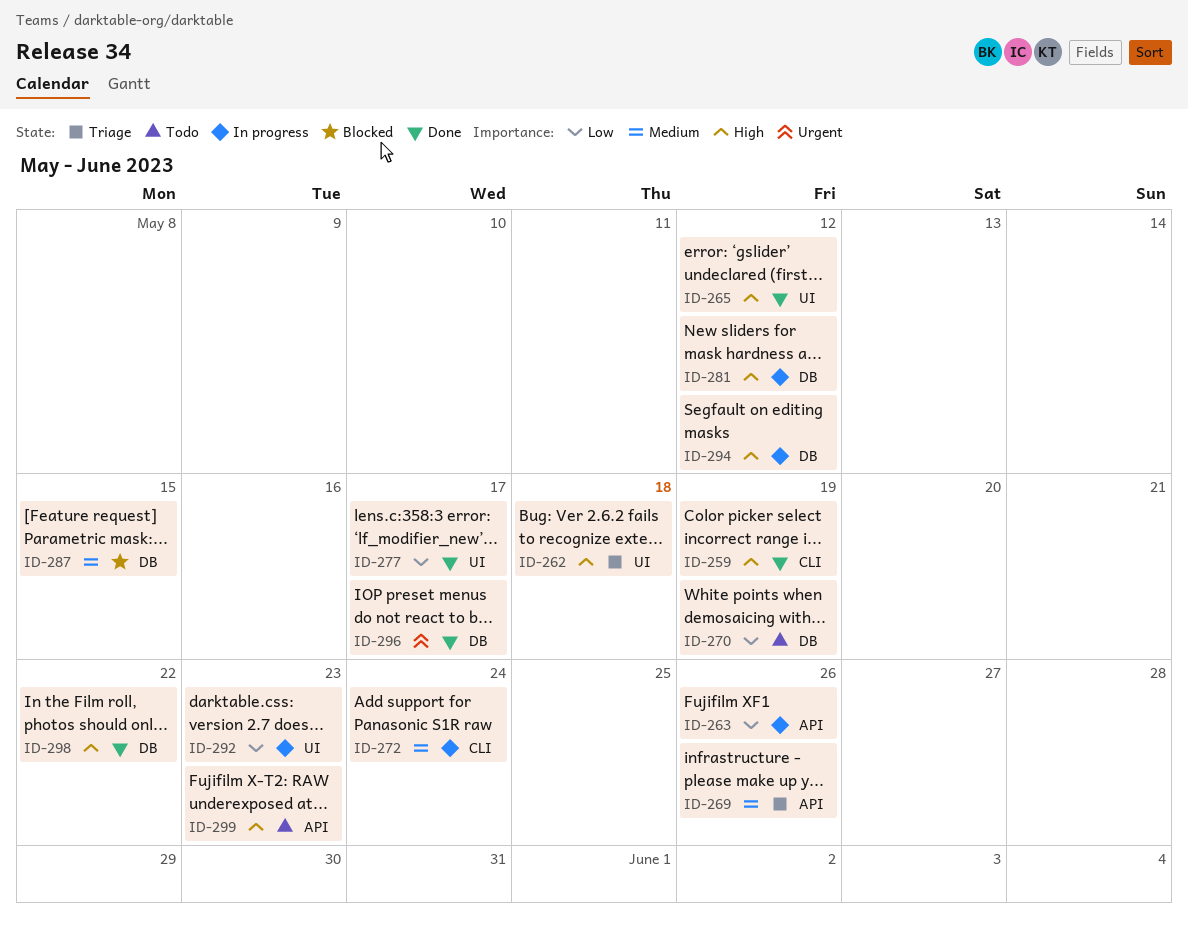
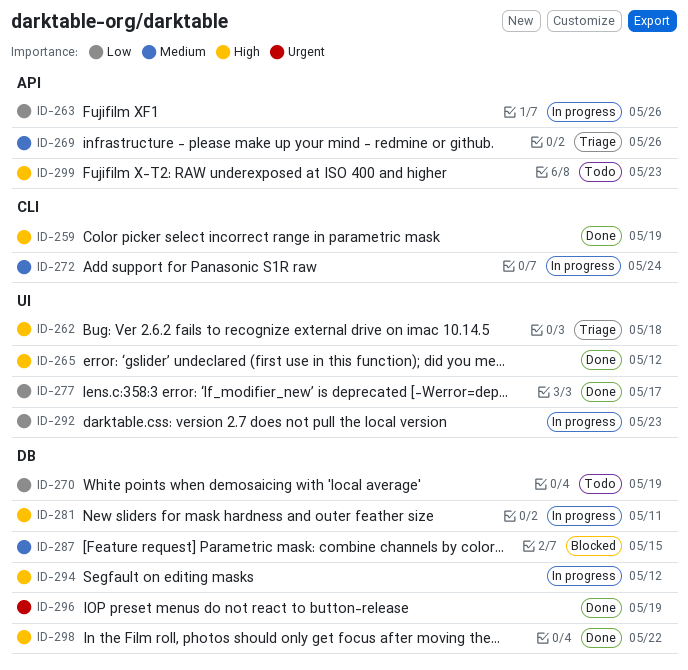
ID-281, due: May 12 -> May 11
ID-296, due: May 17 -> May 19

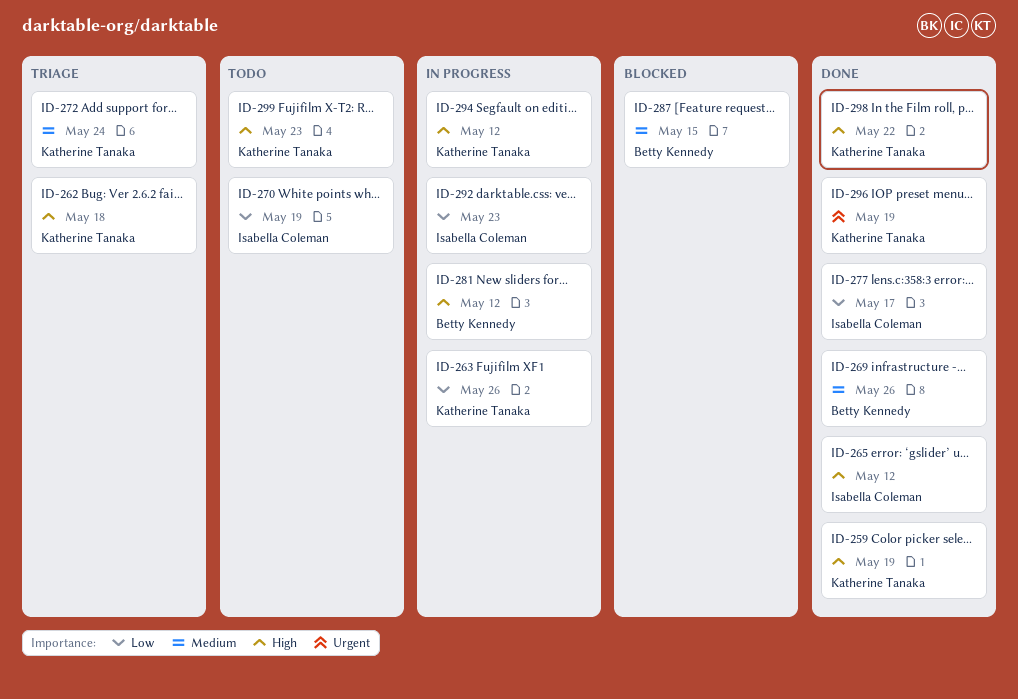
ID-269, status: Triage -> Done
ID-272, status: In progress -> Triage
ID-281, due: May 11 -> May 12

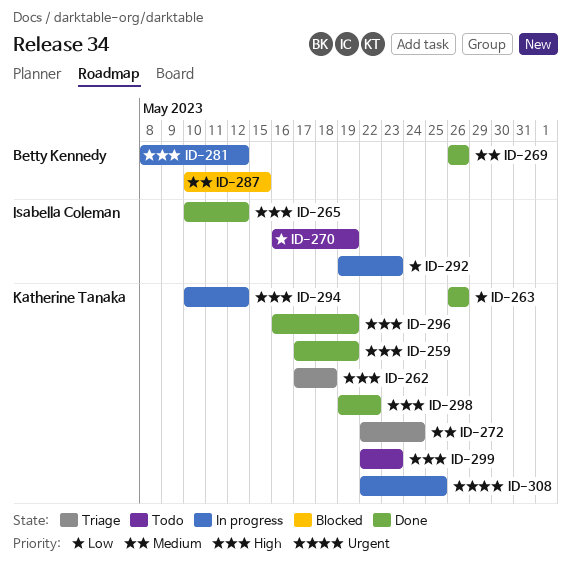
ID-263, status: In progress -> Done
ID-277: present -> none
ID-296, priority: Urgent -> High
ID-308: none -> present

